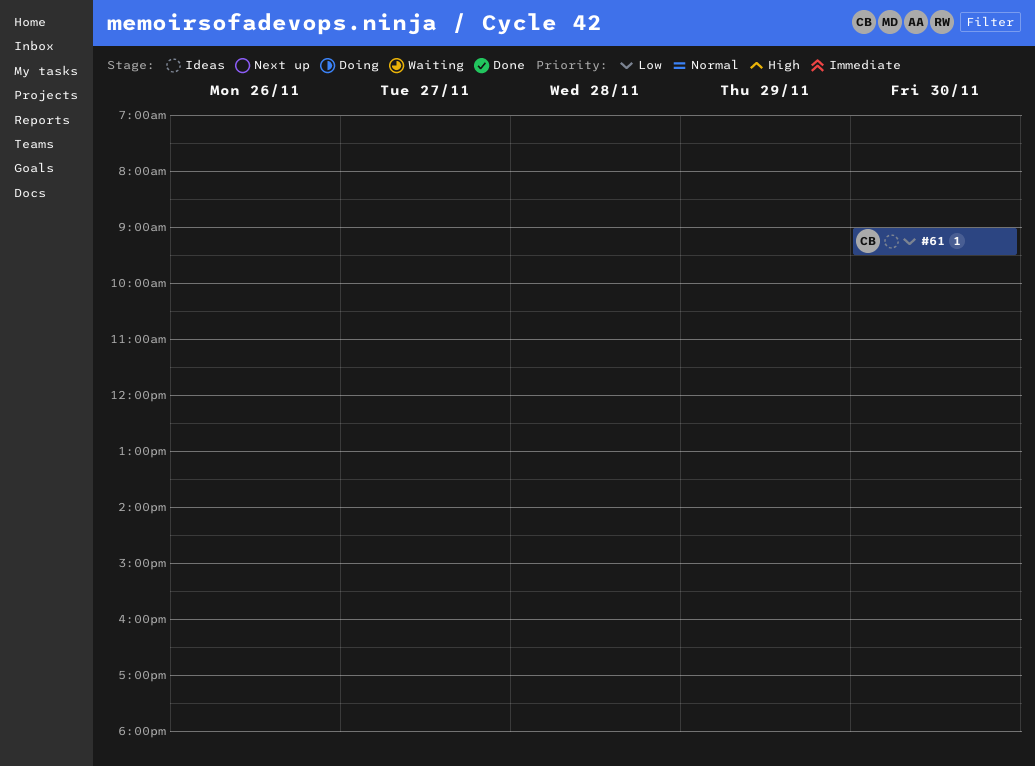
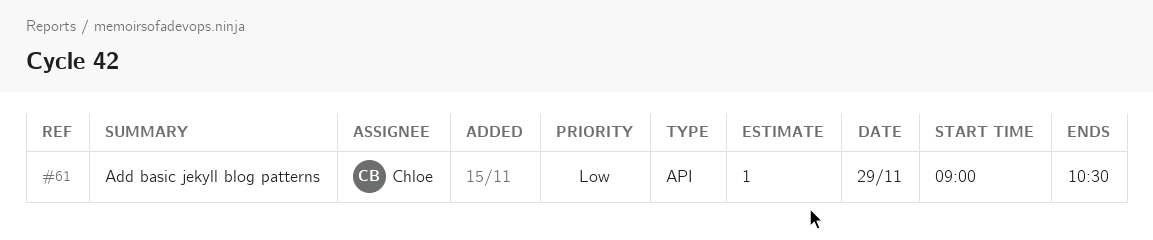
#61, day: Nov 30 -> Nov 29
#61, ends: 09:30 -> 10:30

